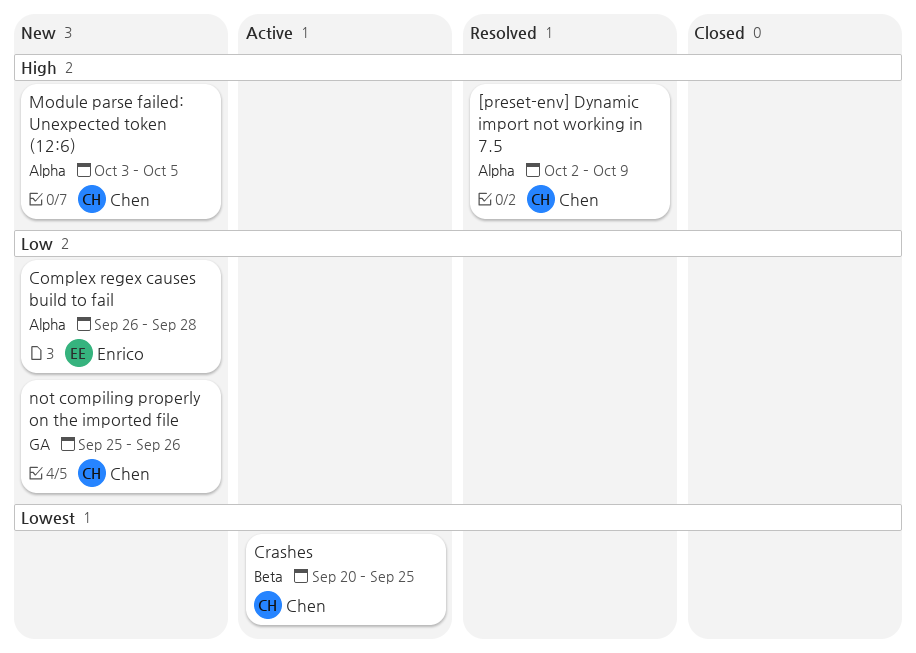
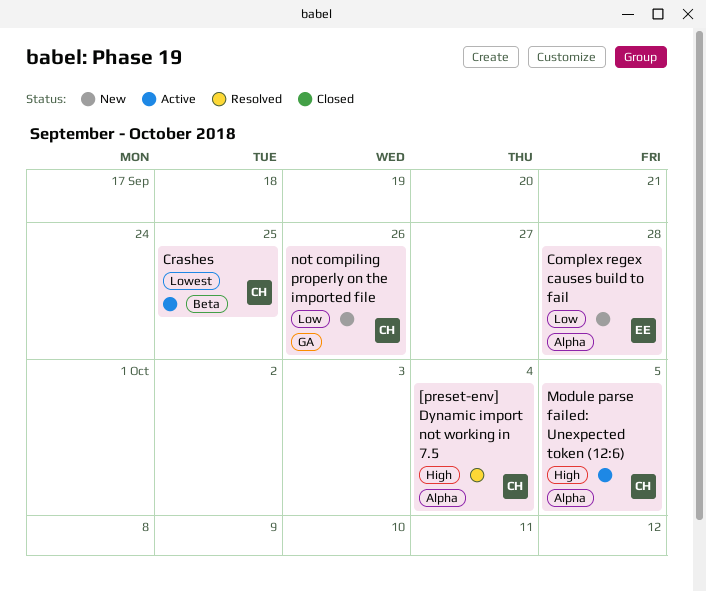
[preset-env] Dynamic import not working in 7.5, due: Oct 9 -> Oct 4
Module parse failed: Unexpected token (12:6), status: New -> Active

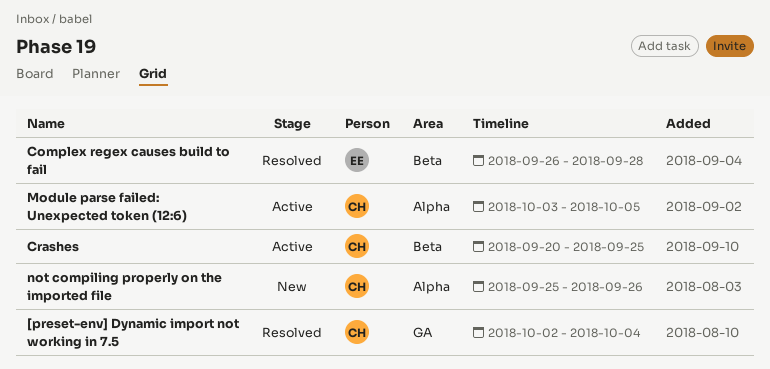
[preset-env] Dynamic import not working in 7.5, label: Alpha -> GA
Complex regex causes build to fail, status: New -> Resolved
Complex regex causes build to fail, label: Alpha -> Beta
not compiling properly on the imported file, label: GA -> Alpha

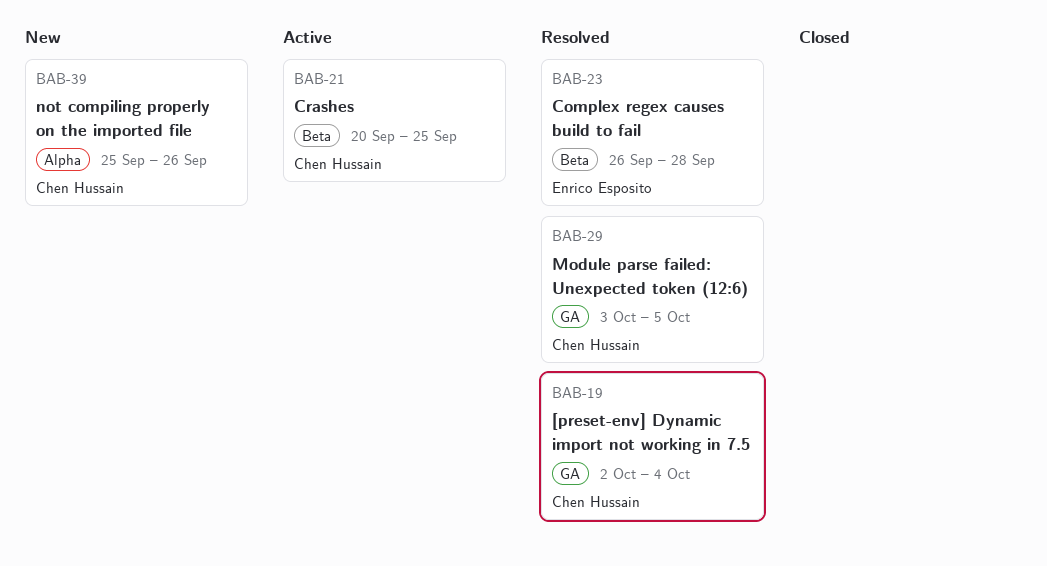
Module parse failed: Unexpected token (12:6), status: Active -> Resolved
Module parse failed: Unexpected token (12:6), label: Alpha -> GA

